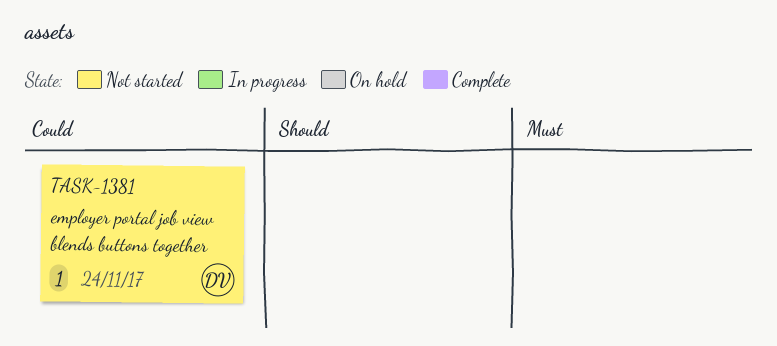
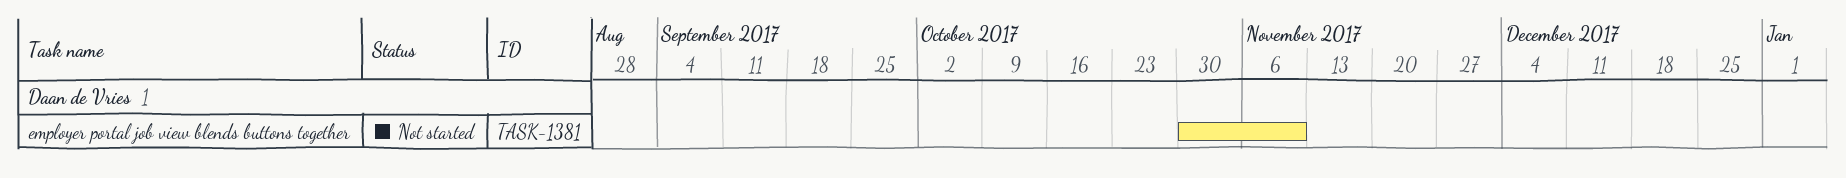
TASK-1381, due: Nov 24 -> Nov 10

